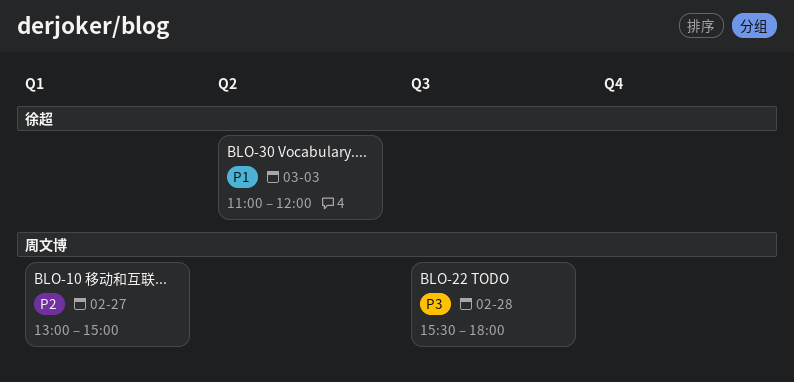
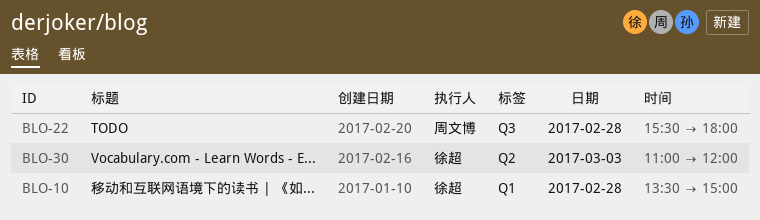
BLO-10, owner: 周文博 -> 徐超
BLO-10, day: Feb 27 -> Feb 28
BLO-10, begins: 13:00 -> 13:30

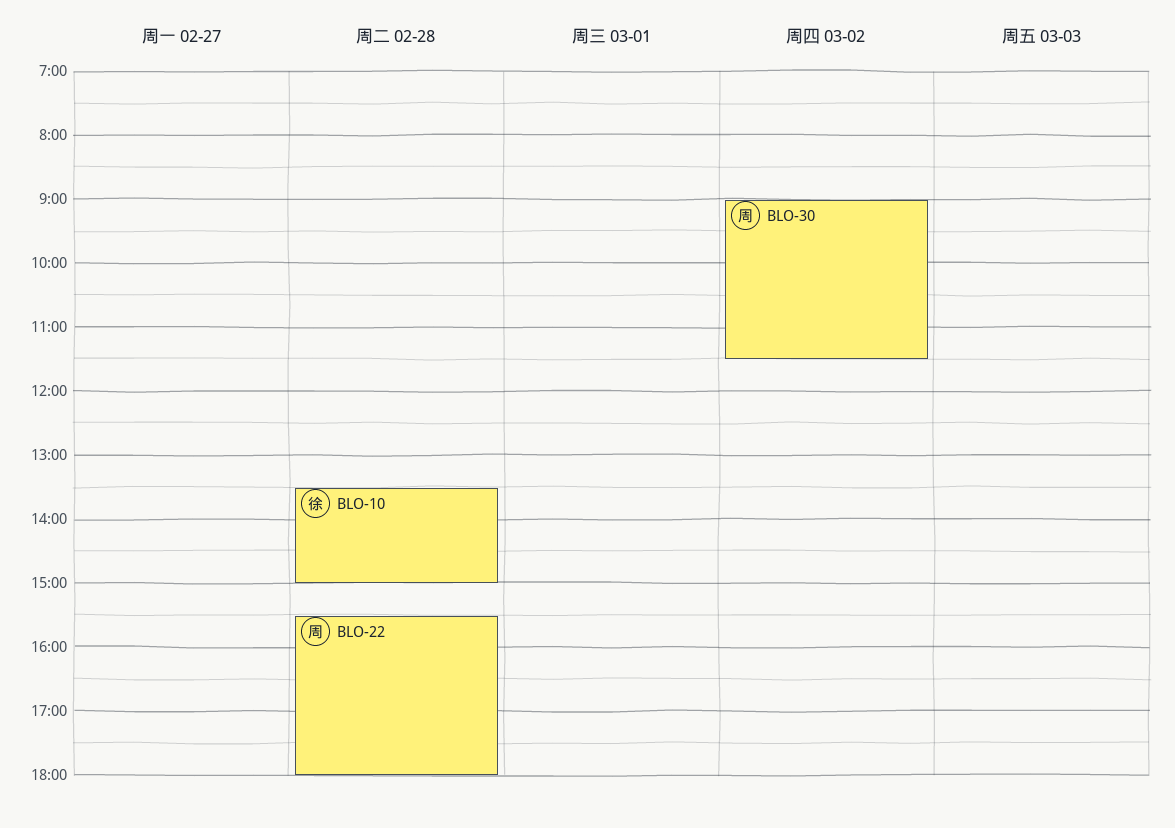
BLO-30, owner: 徐超 -> 周文博
BLO-30, day: Mar 3 -> Mar 2
BLO-30, begins: 11:00 -> 09:00
BLO-30, ends: 12:00 -> 11:30

